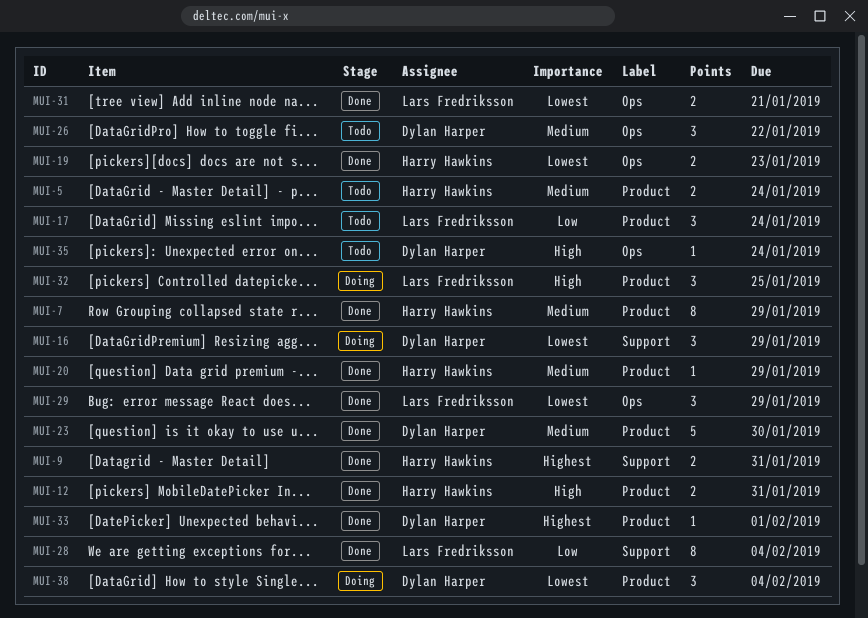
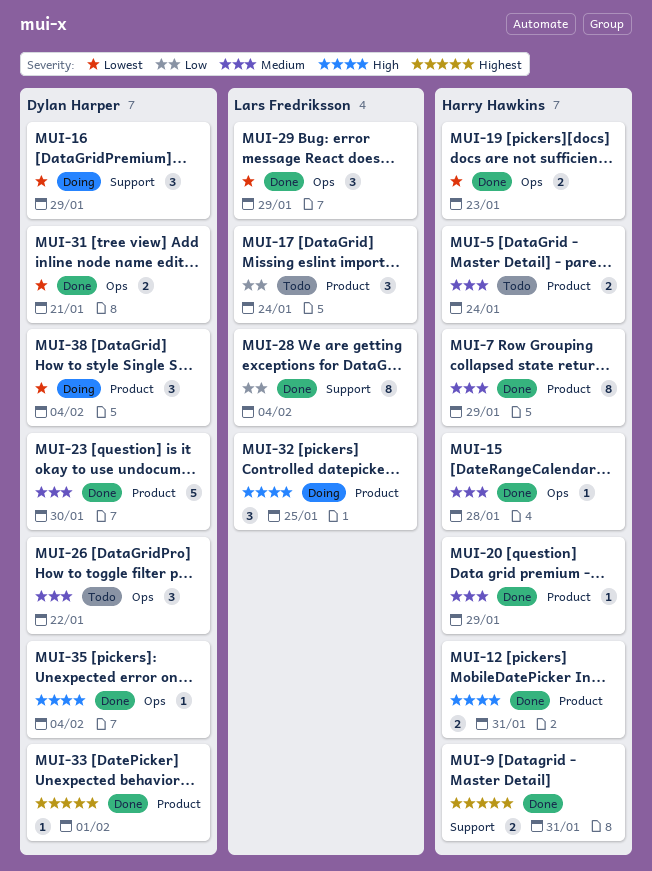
MUI-15: none -> present
MUI-31, owner: Lars Fredriksson -> Dylan Harper
MUI-35, status: Todo -> Done
MUI-35, due: Jan 24 -> Feb 4

